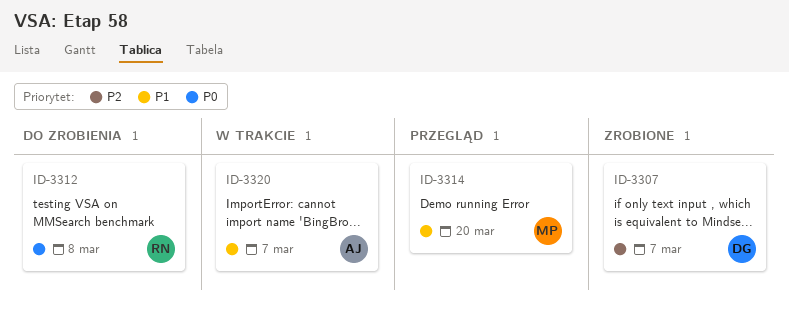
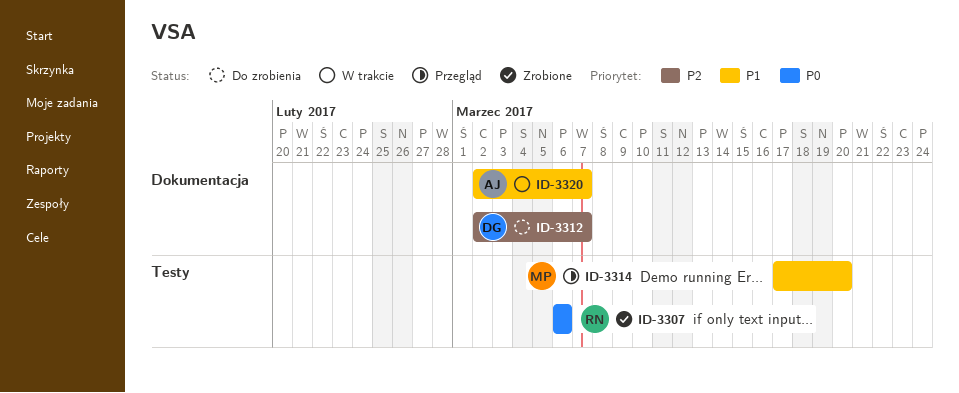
ID-3307, owner: DG -> RN
ID-3307, priority: P2 -> P0
ID-3307, due: Mar 7 -> Mar 6
ID-3312, owner: RN -> DG
ID-3312, priority: P0 -> P2
ID-3312, due: Mar 8 -> Mar 7

